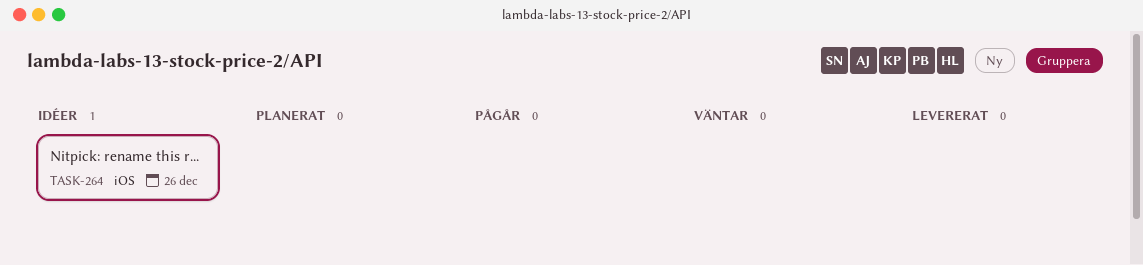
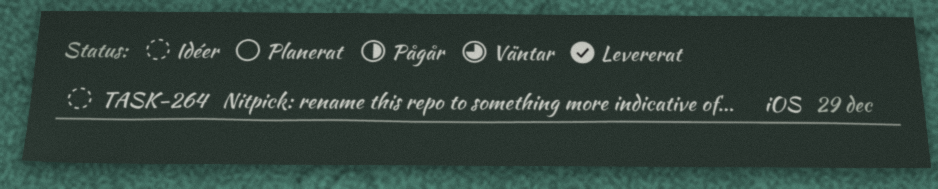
TASK-264, due: Dec 26 -> Dec 29

